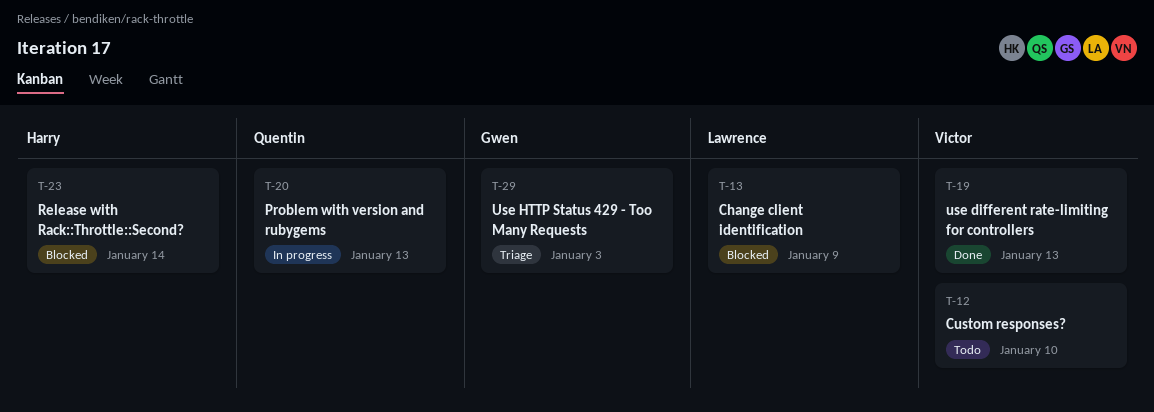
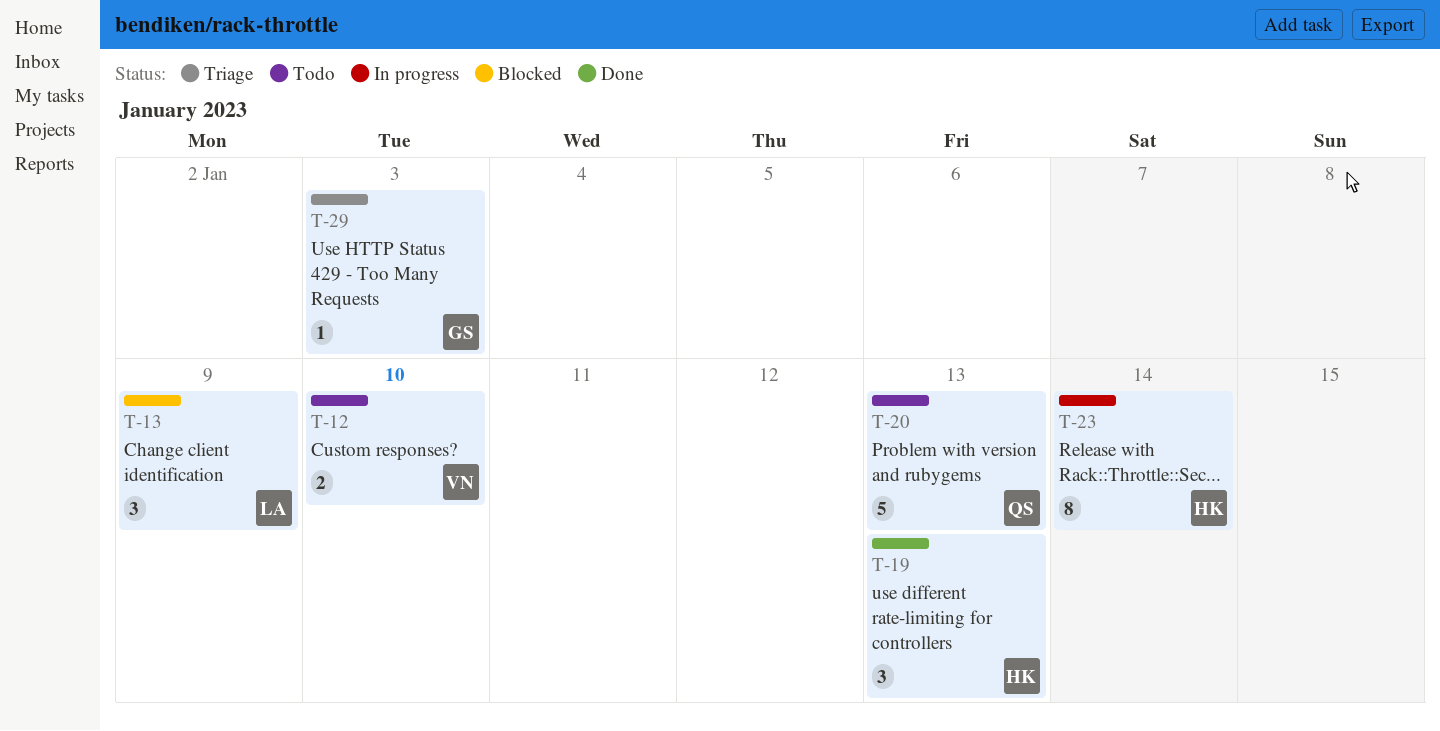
T-19, owner: Victor -> Harry
T-20, status: In progress -> Todo
T-23, status: Blocked -> In progress

